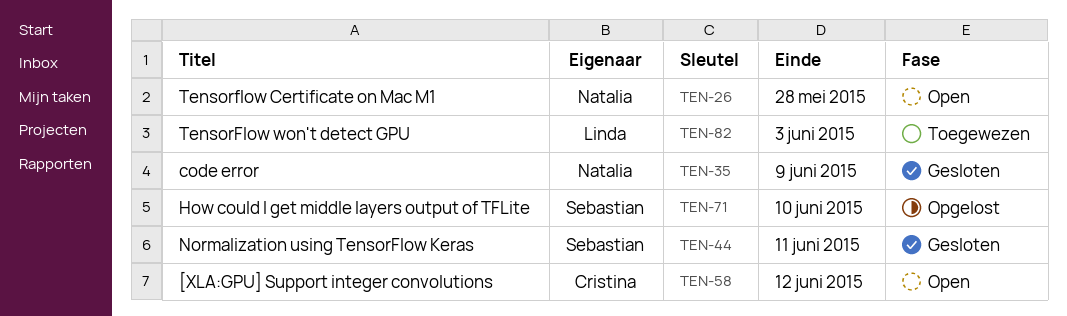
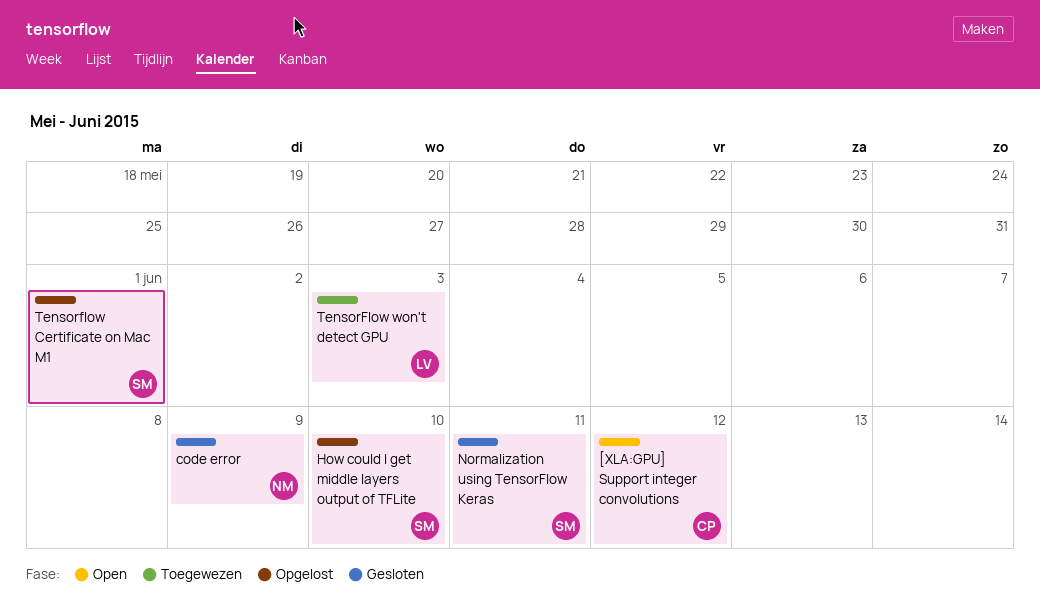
Tensorflow Certificate on Mac M1, status: Open -> Opgelost
Tensorflow Certificate on Mac M1, owner: Natalia -> Sebastian
Tensorflow Certificate on Mac M1, due: May 28 -> Jun 1

